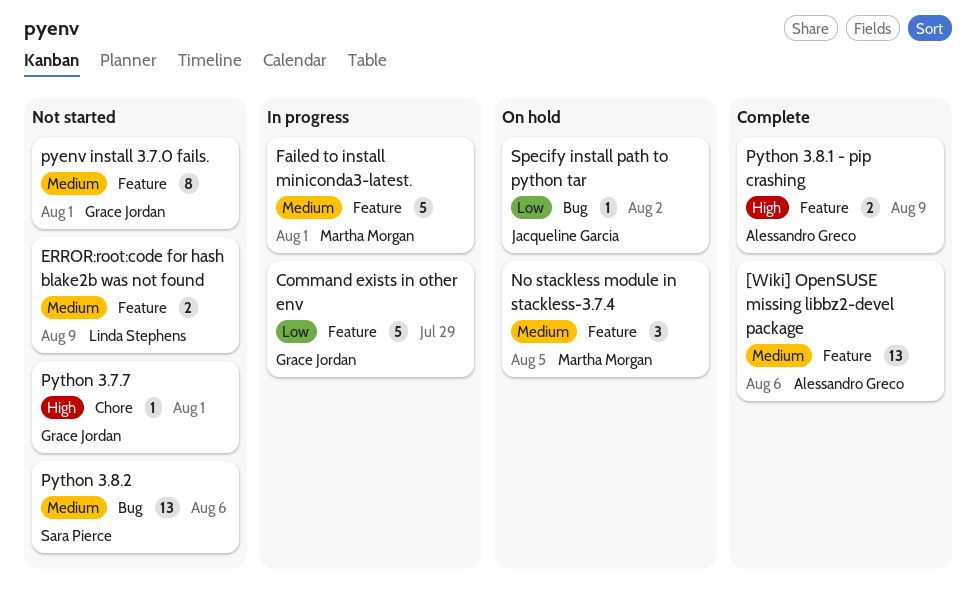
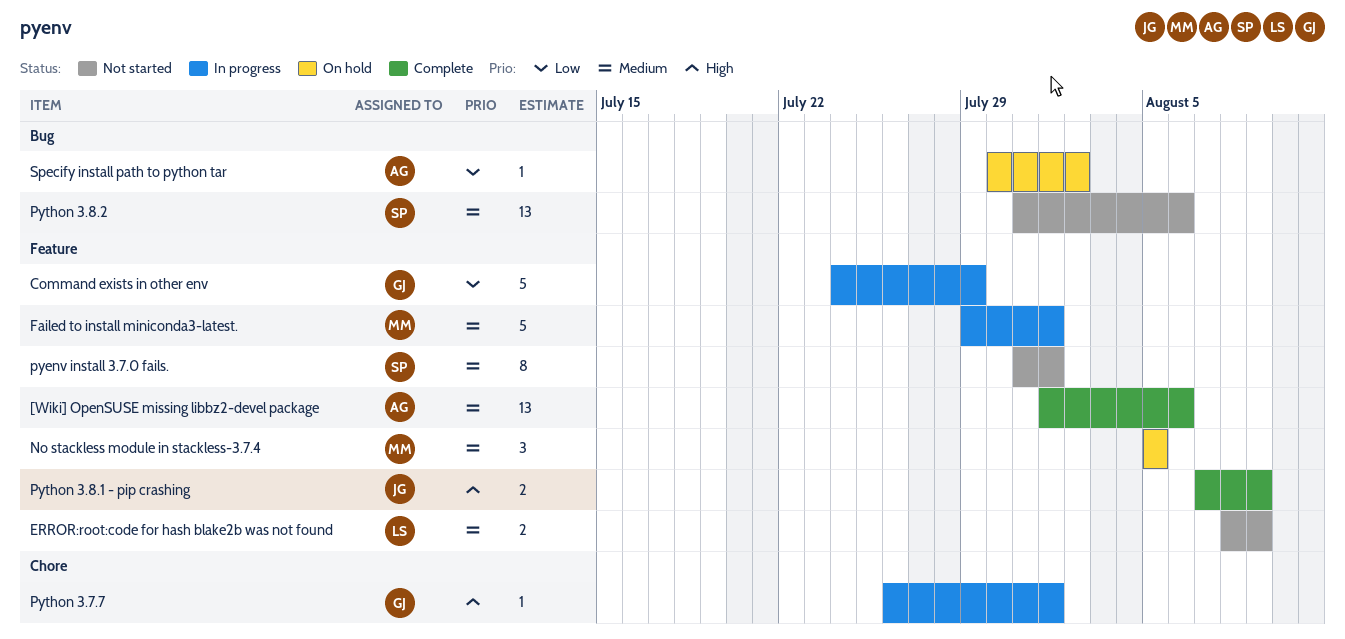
pyenv install 3.7.0 fails., owner: Grace Jordan -> Sara Pierce
Python 3.7.7, status: Not started -> In progress
Python 3.8.1 - pip crashing, owner: Alessandro Greco -> Jacqueline Garcia
Specify install path to python tar, owner: Jacqueline Garcia -> Alessandro Greco

